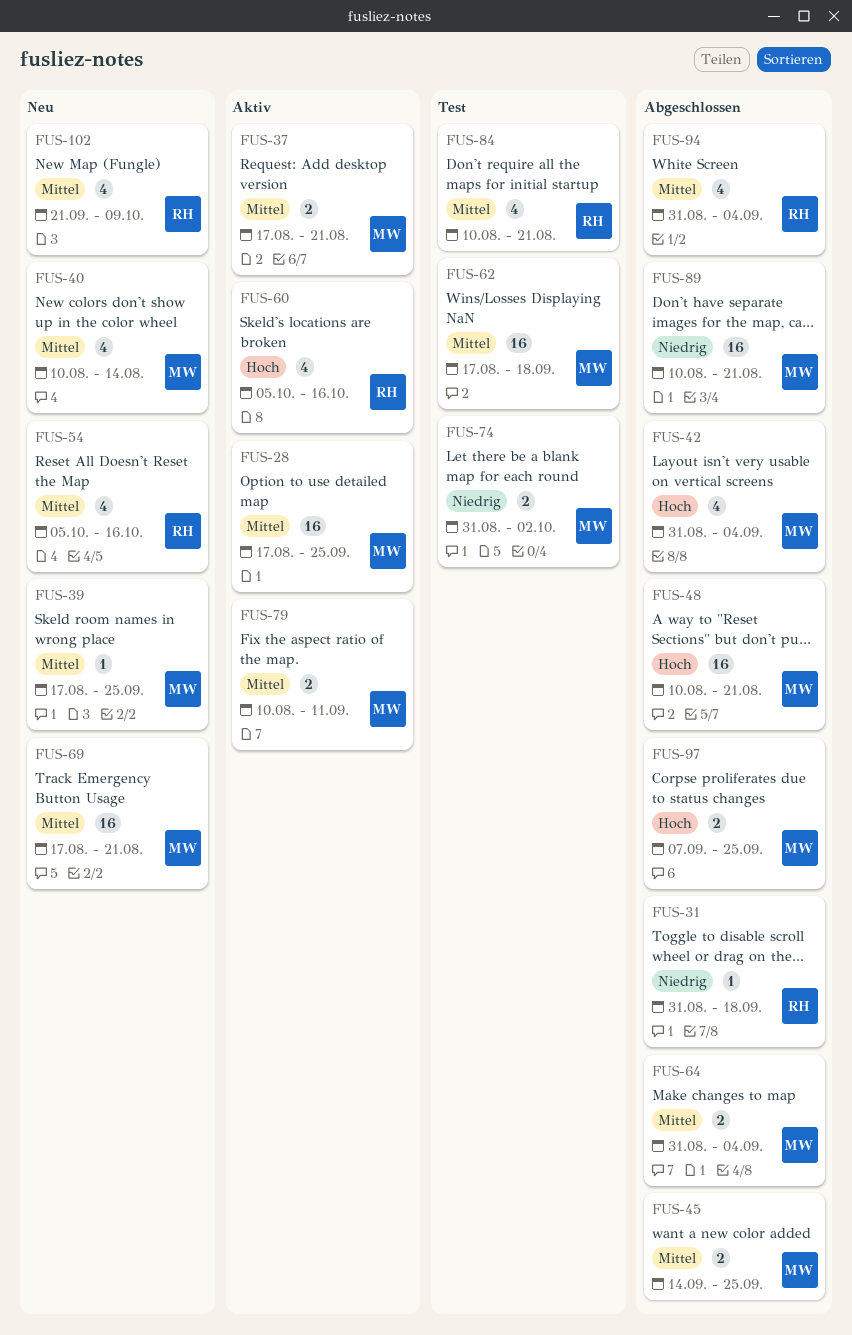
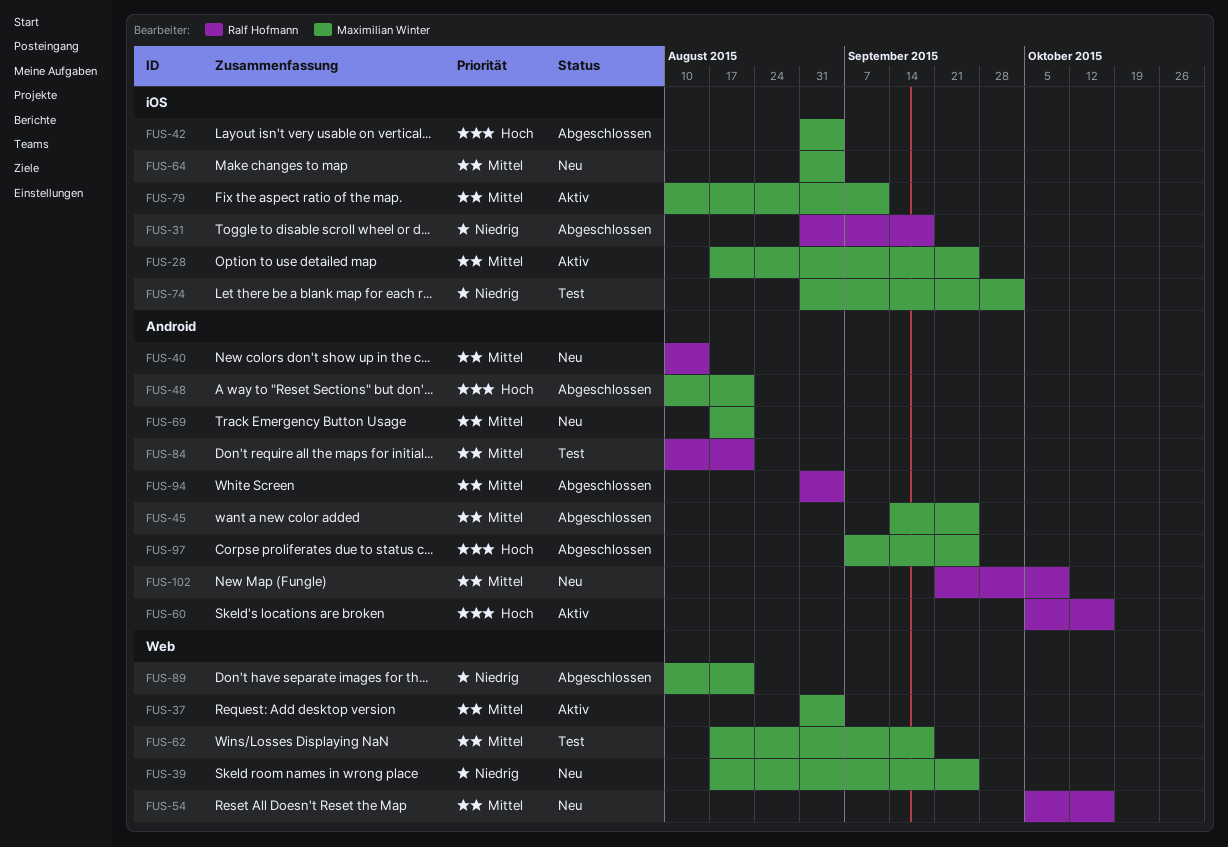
FUS-37, start: Aug 17 -> Aug 31
FUS-37, due: Aug 21 -> Sep 4
FUS-39, priority: Mittel -> Niedrig
FUS-40, owner: Maximilian Winter -> Ralf Hofmann
FUS-64, status: Abgeschlossen -> Neu

